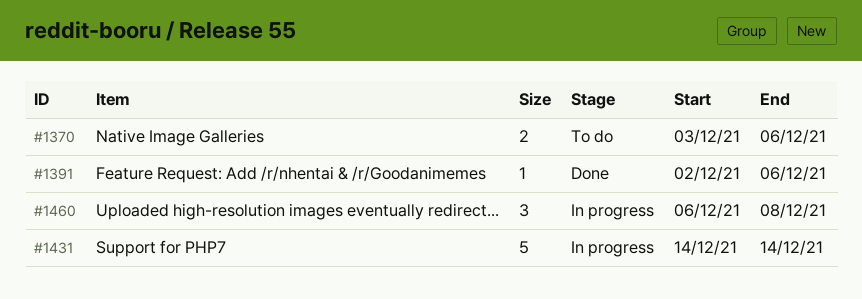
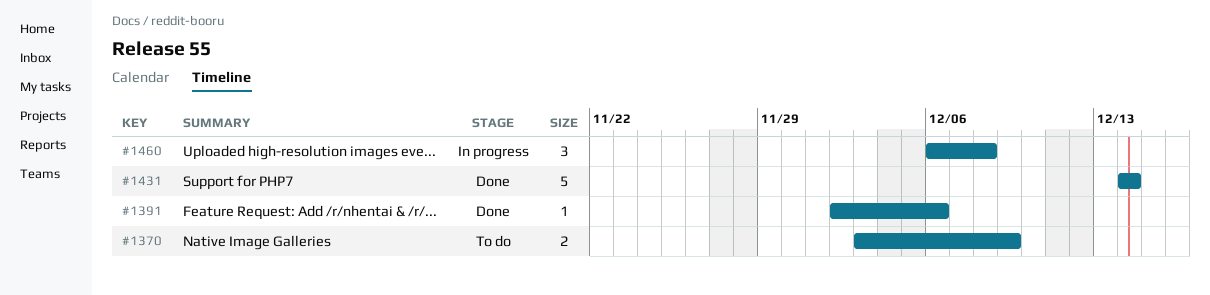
#1370, due: Dec 6 -> Dec 9
#1431, status: In progress -> Done

